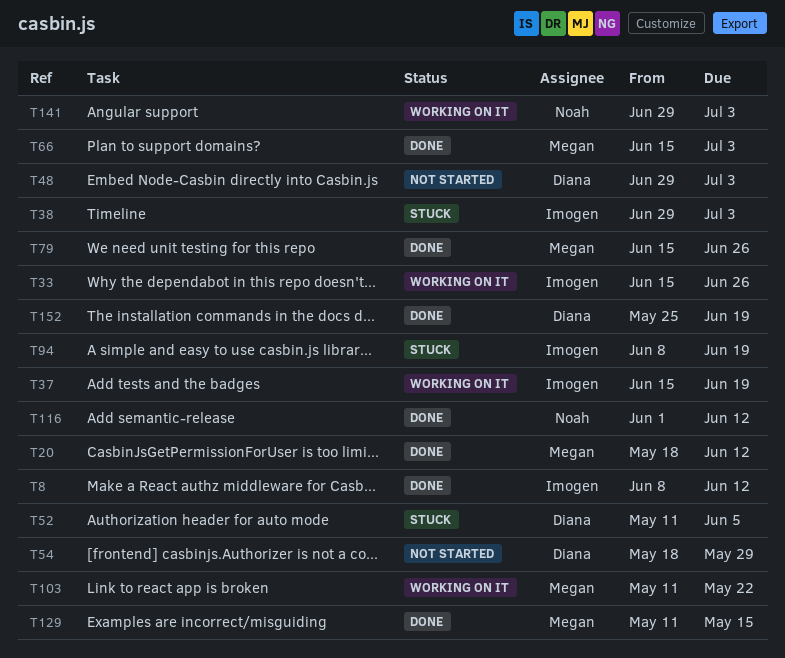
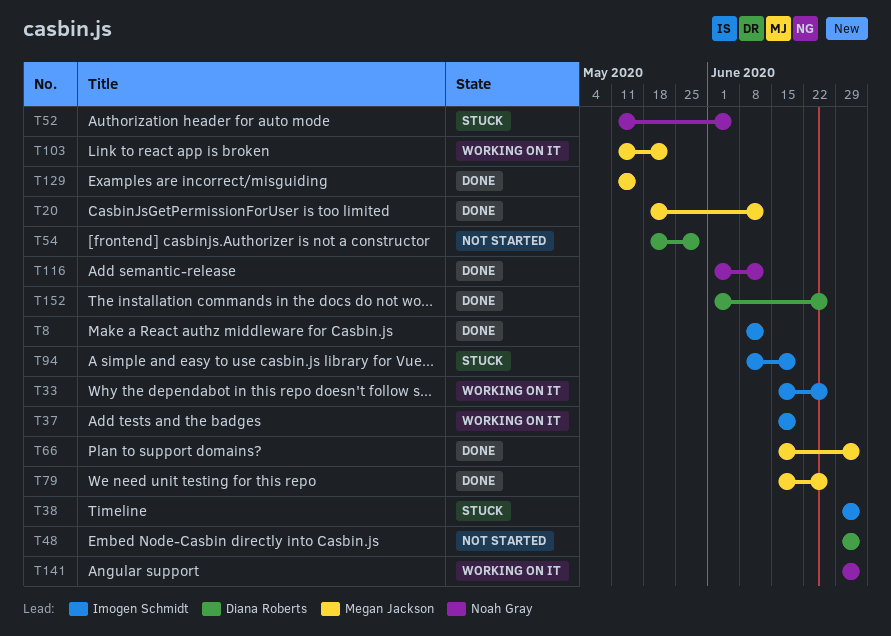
T52, owner: Diana Roberts -> Noah Gray
T152, start: May 25 -> Jun 1
T152, due: Jun 19 -> Jun 26

